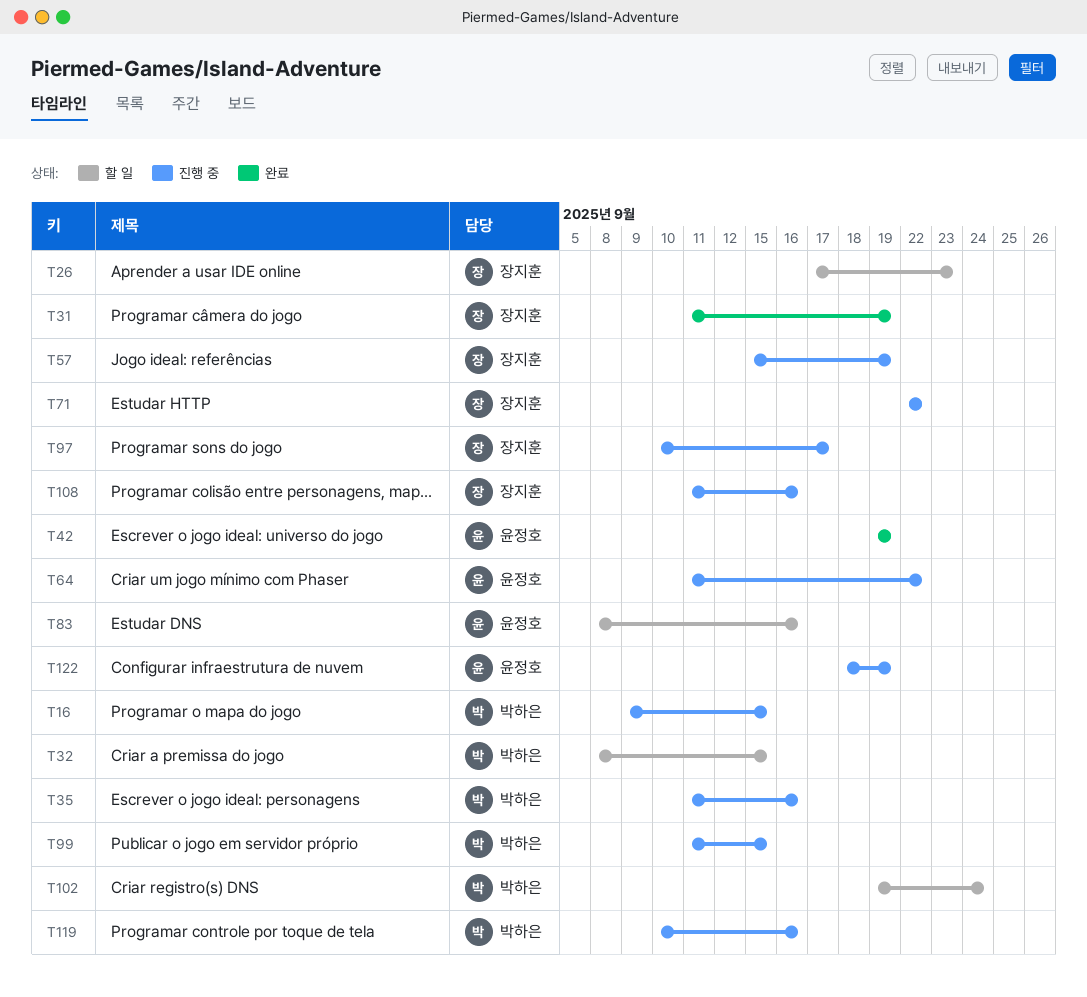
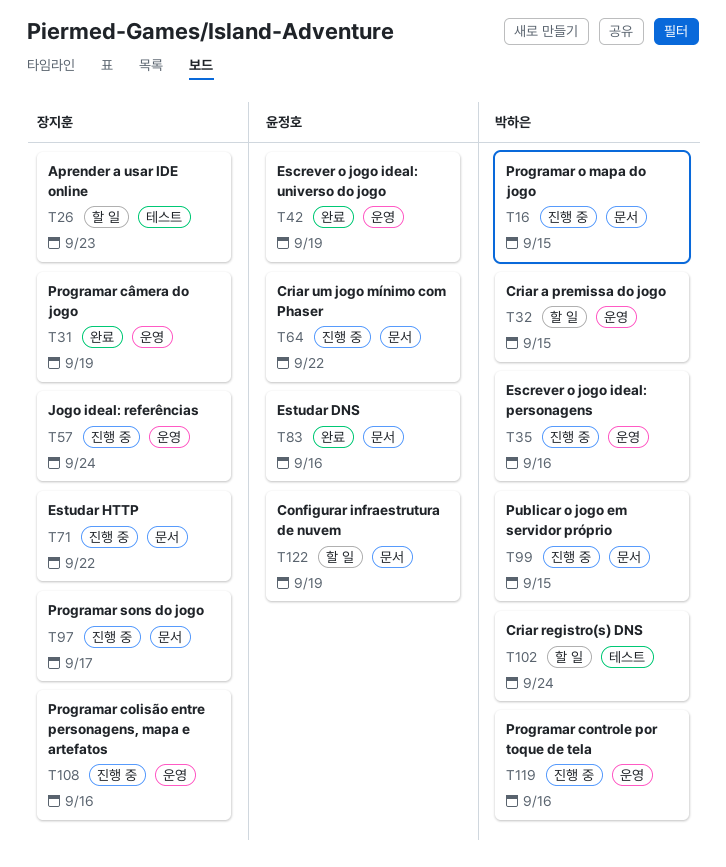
T57, due: Sep 19 -> Sep 24
T83, status: 할 일 -> 완료
T122, status: 진행 중 -> 할 일

